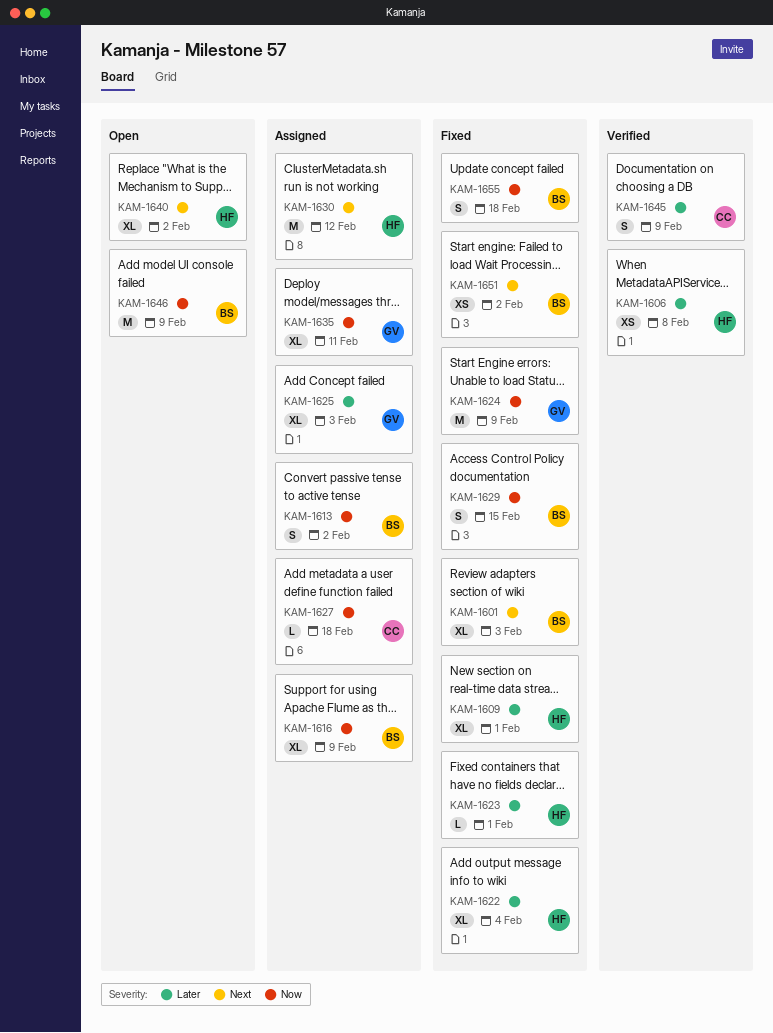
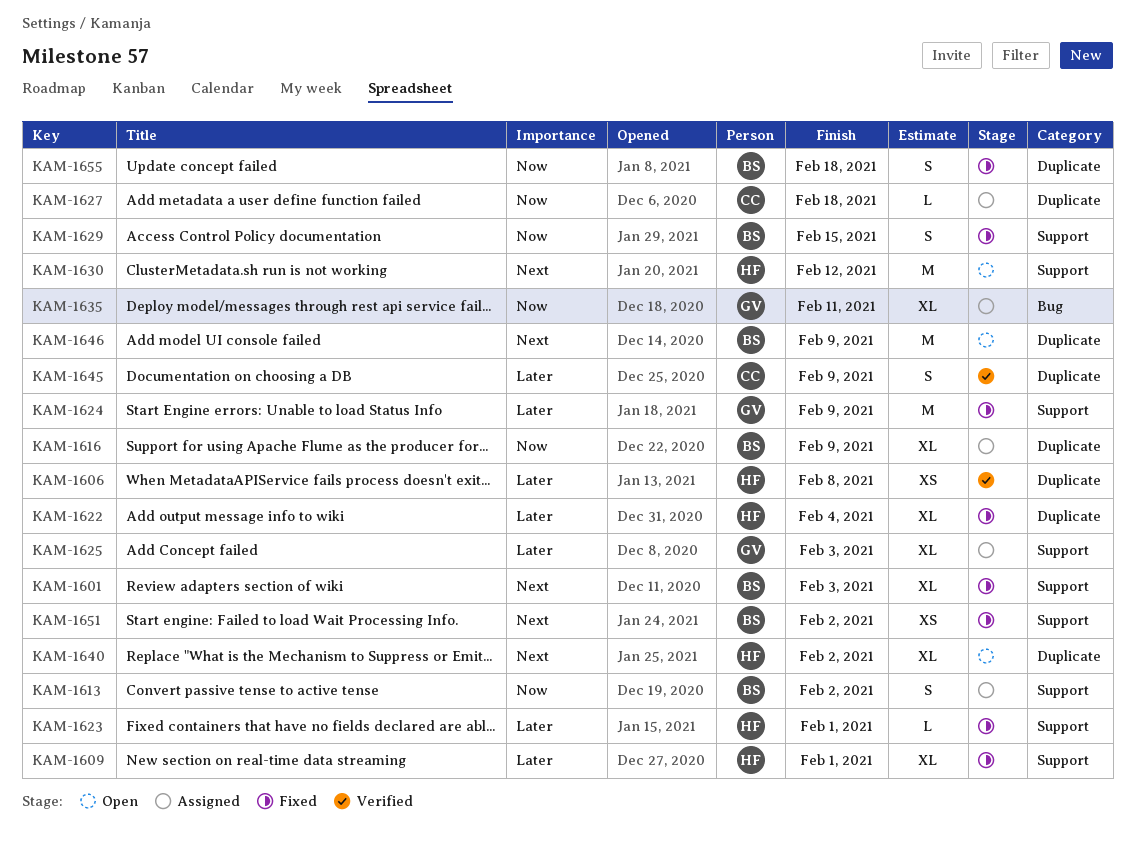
KAM-1624, priority: Now -> Later
KAM-1630, status: Assigned -> Open
KAM-1646, priority: Now -> Next

